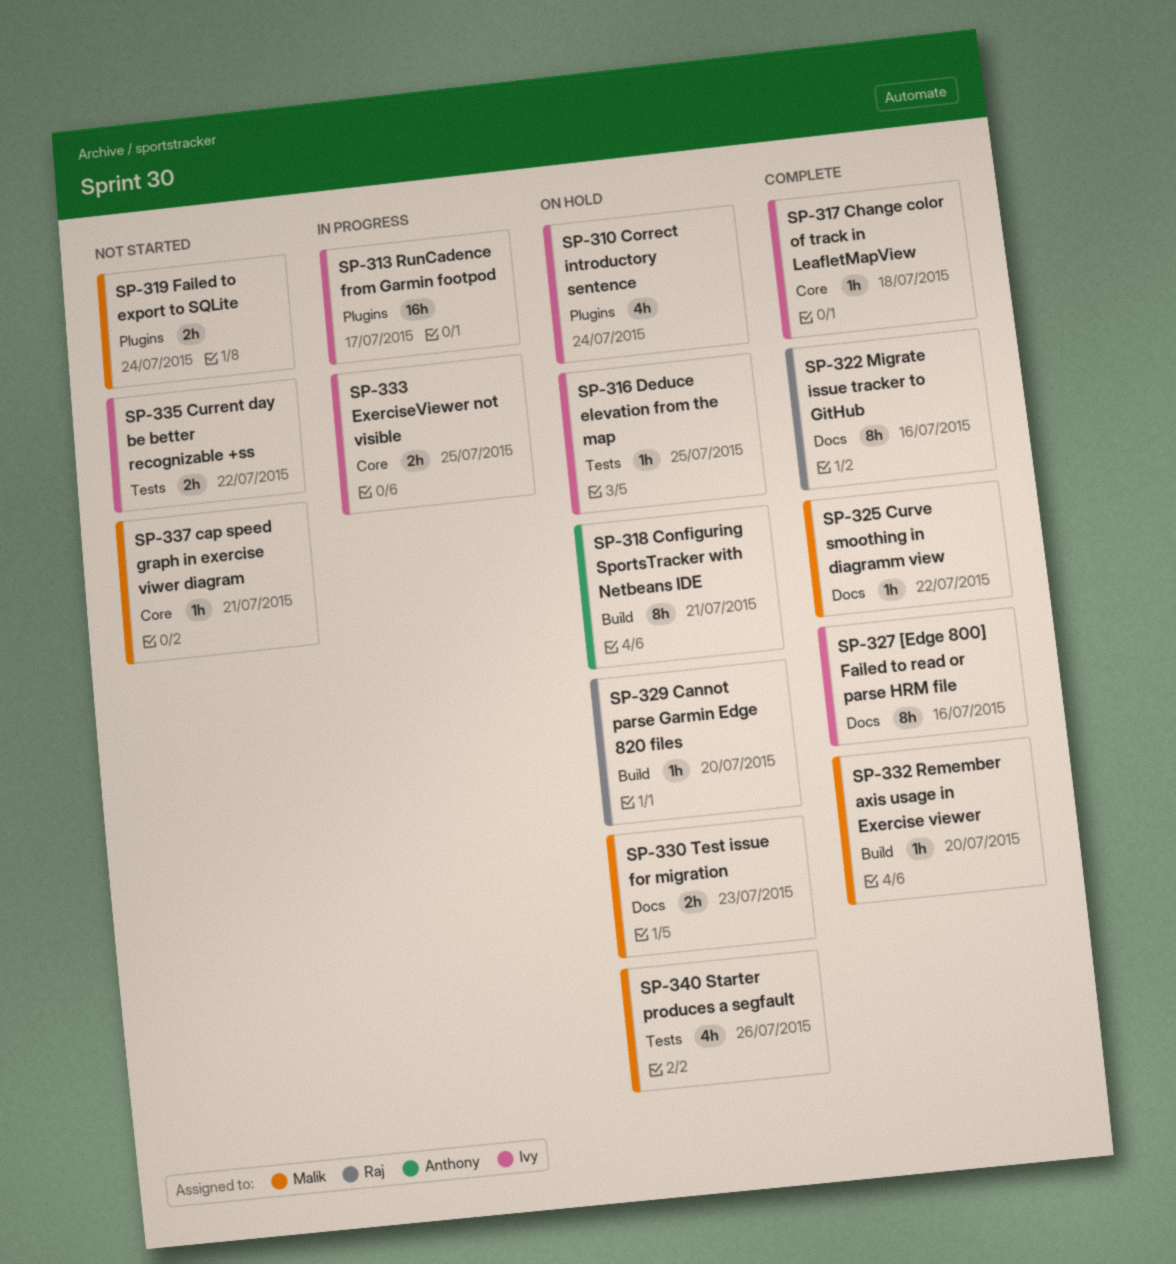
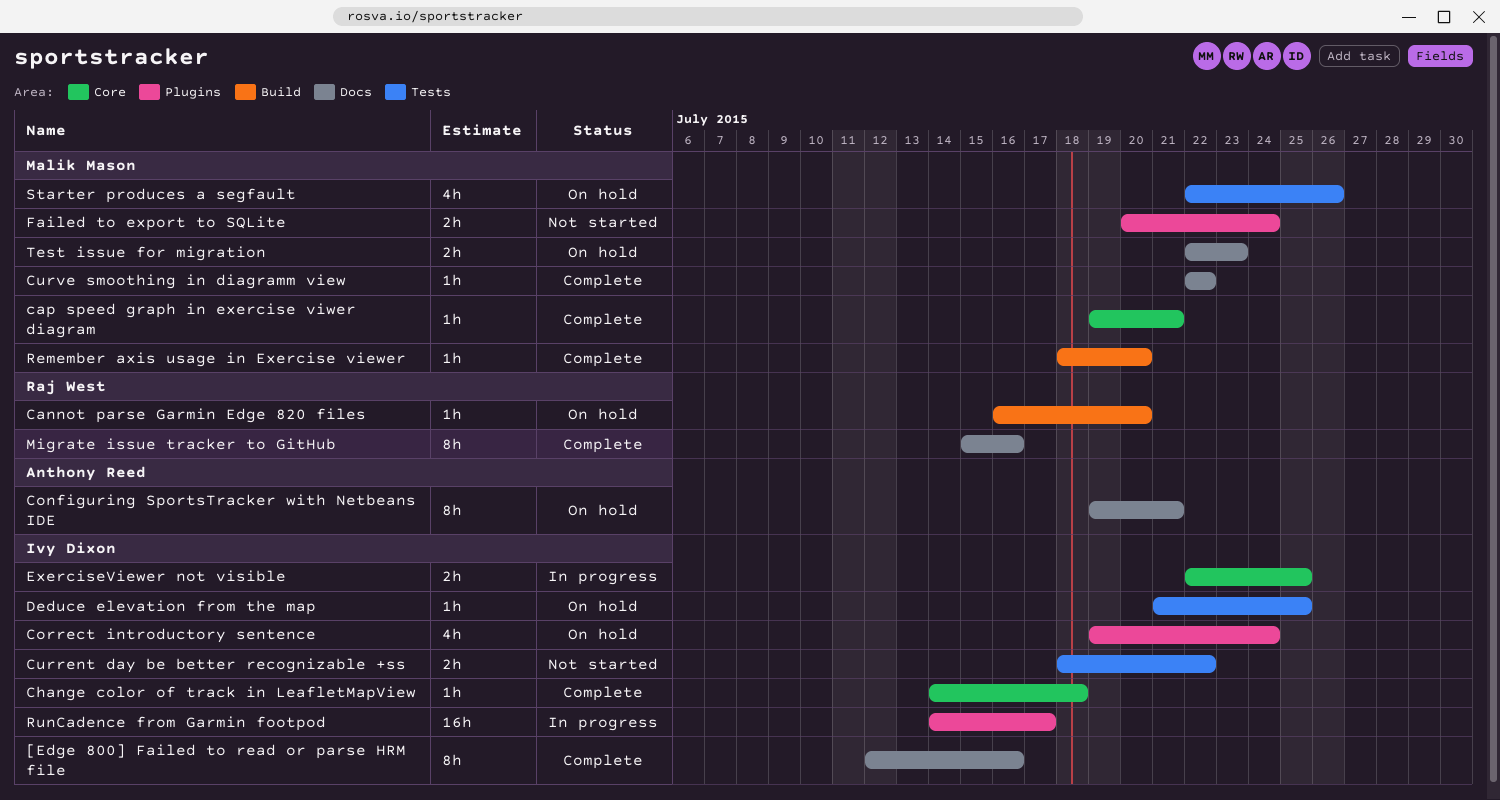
cap speed graph in exercise viwer diagram, status: Not started -> Complete
Configuring SportsTracker with Netbeans IDE, label: Build -> Docs

